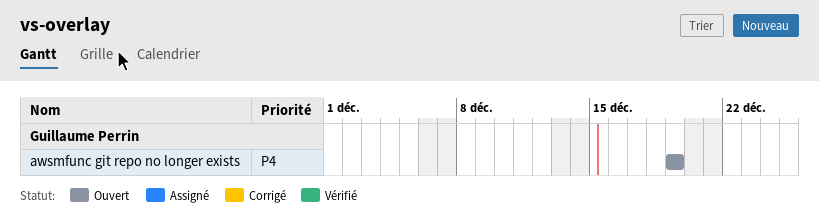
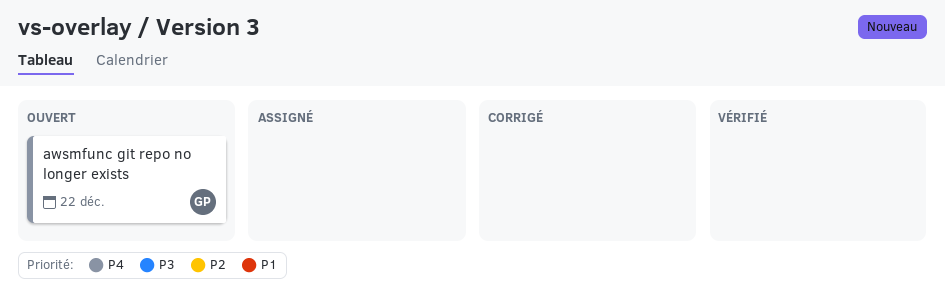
awsmfunc git repo no longer exists, due: Dec 19 -> Dec 22

